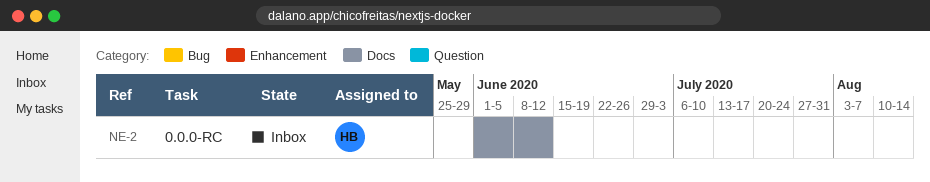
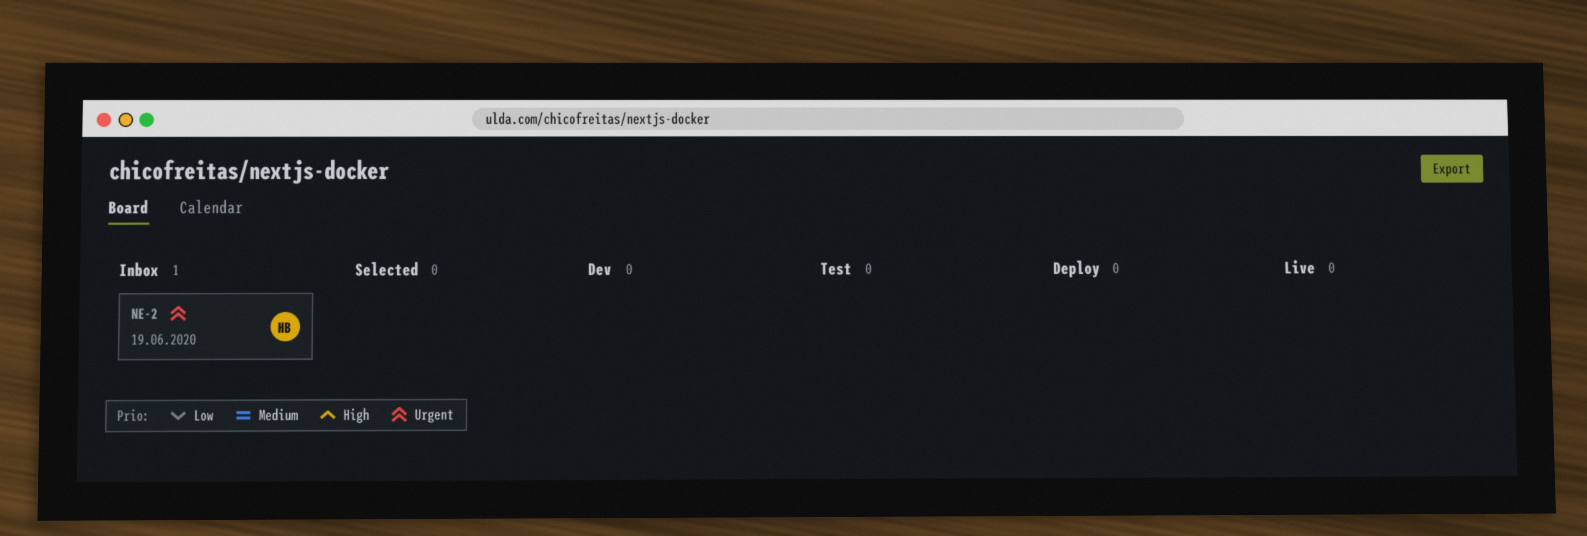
NE-2, due: Jun 12 -> Jun 19

